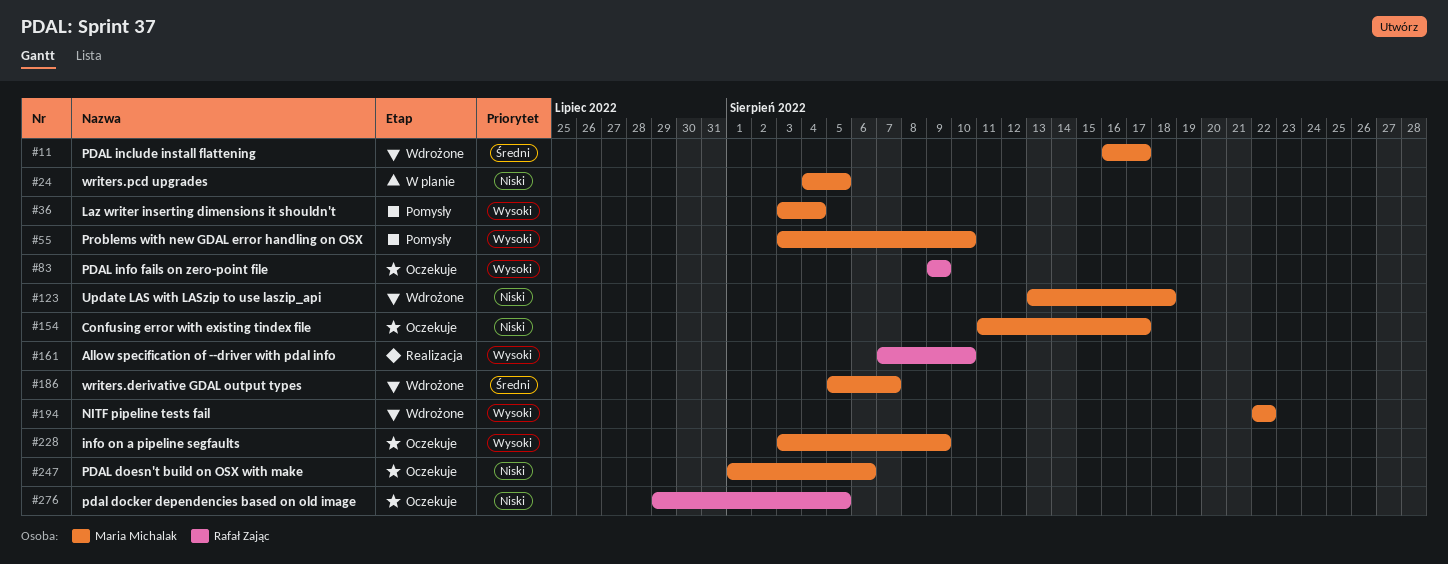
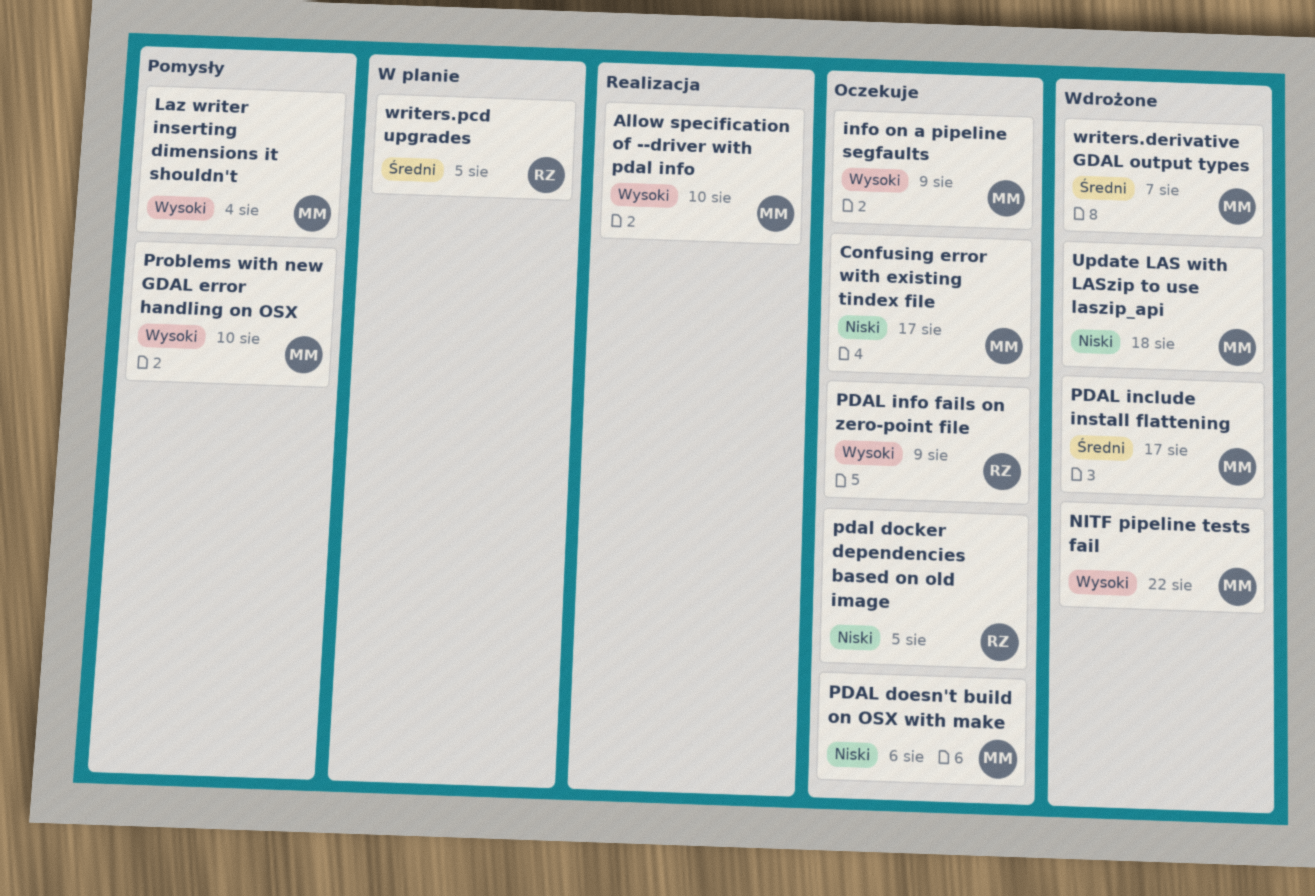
Allow specification of --driver with pdal info, owner: Rafał Zając -> Maria Michalak
writers.pcd upgrades, owner: Maria Michalak -> Rafał Zając
writers.pcd upgrades, priority: Niski -> Średni

